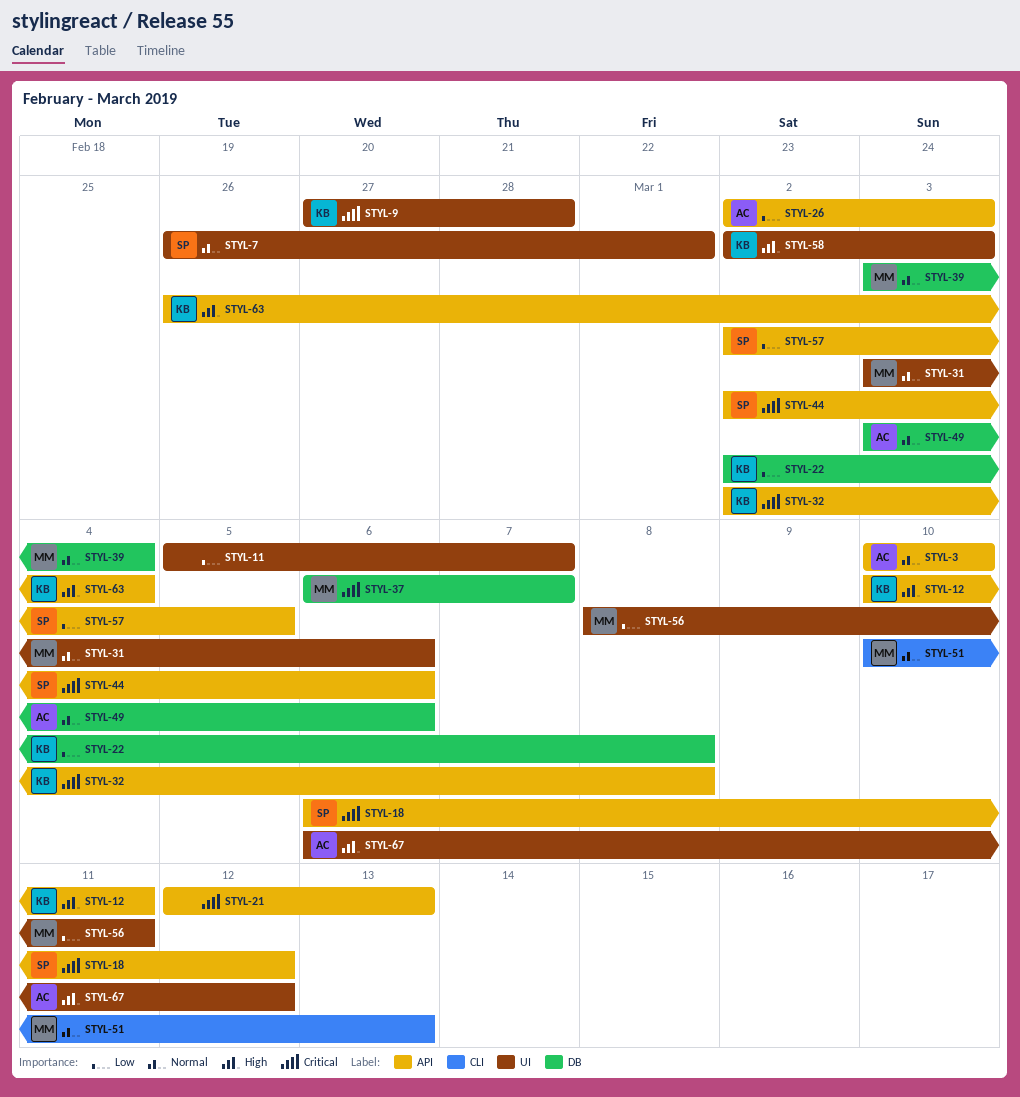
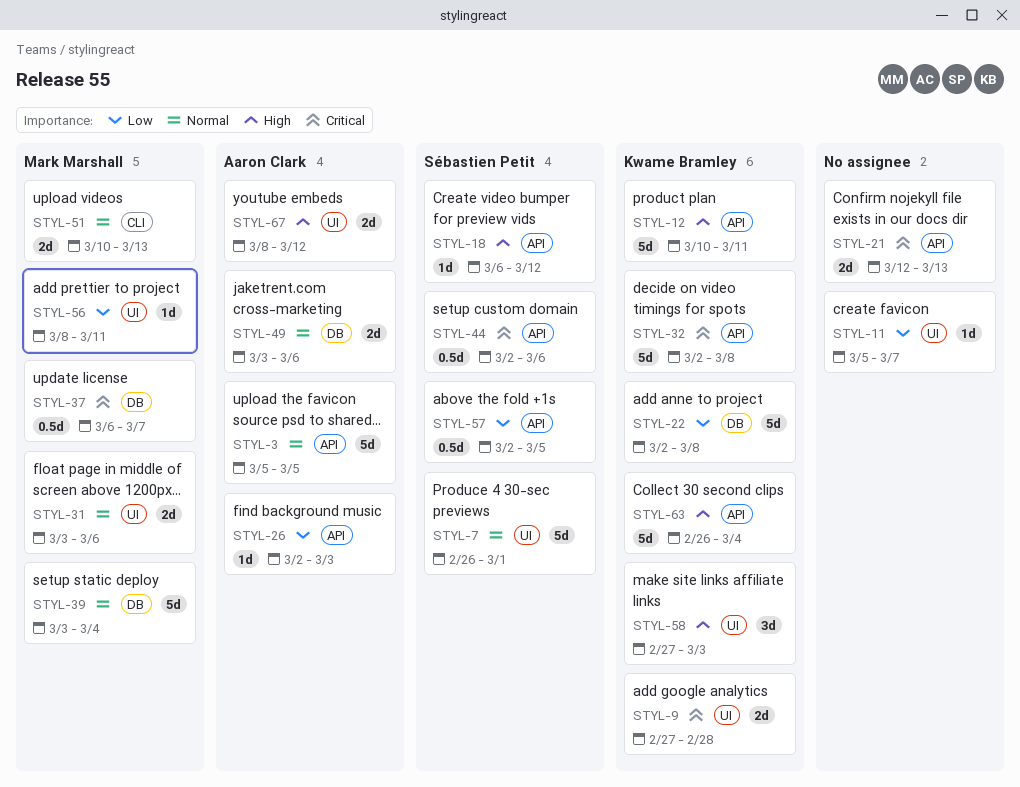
STYL-3, start: Mar 10 -> Mar 5
STYL-3, due: Mar 10 -> Mar 5
STYL-18, priority: Critical -> High
STYL-58, start: Mar 2 -> Feb 27
STYL-67, start: Mar 6 -> Mar 8

